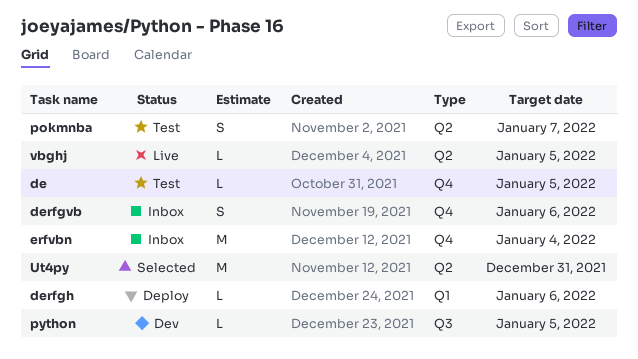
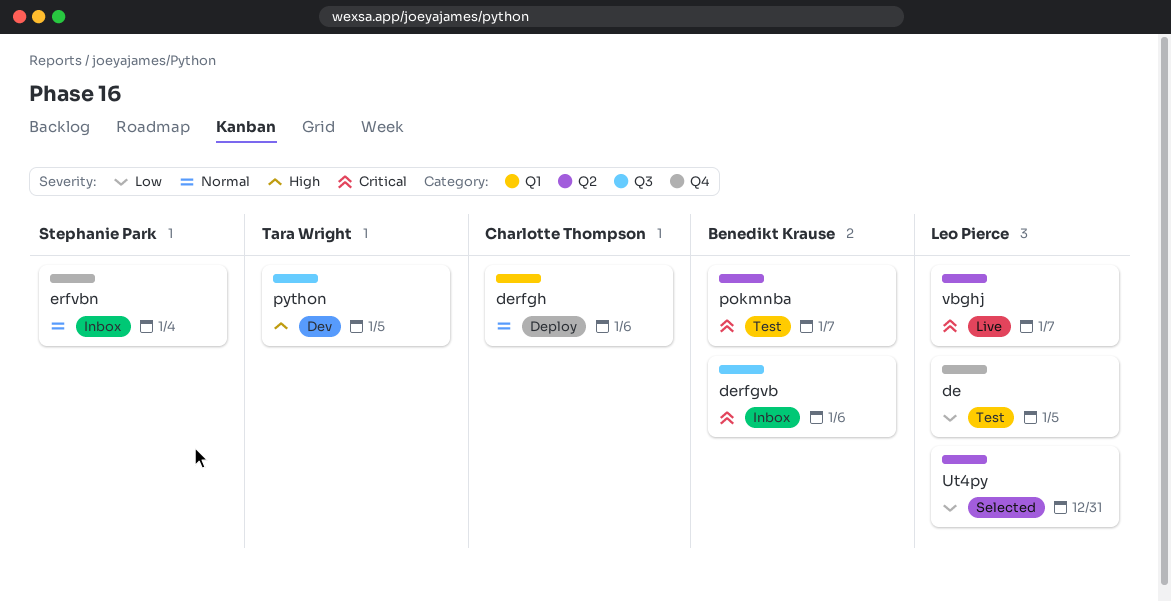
derfgvb, label: Q4 -> Q3
vbghj, due: Jan 5 -> Jan 7

